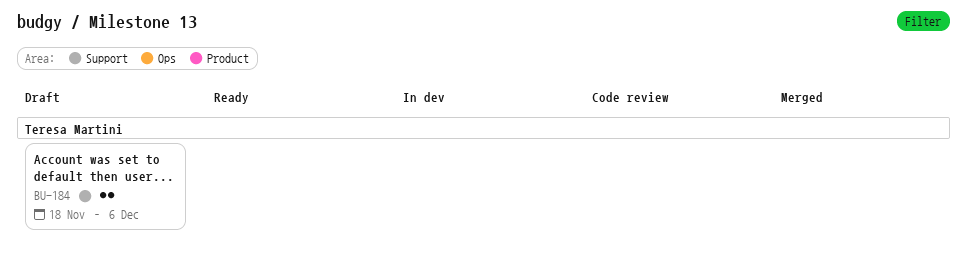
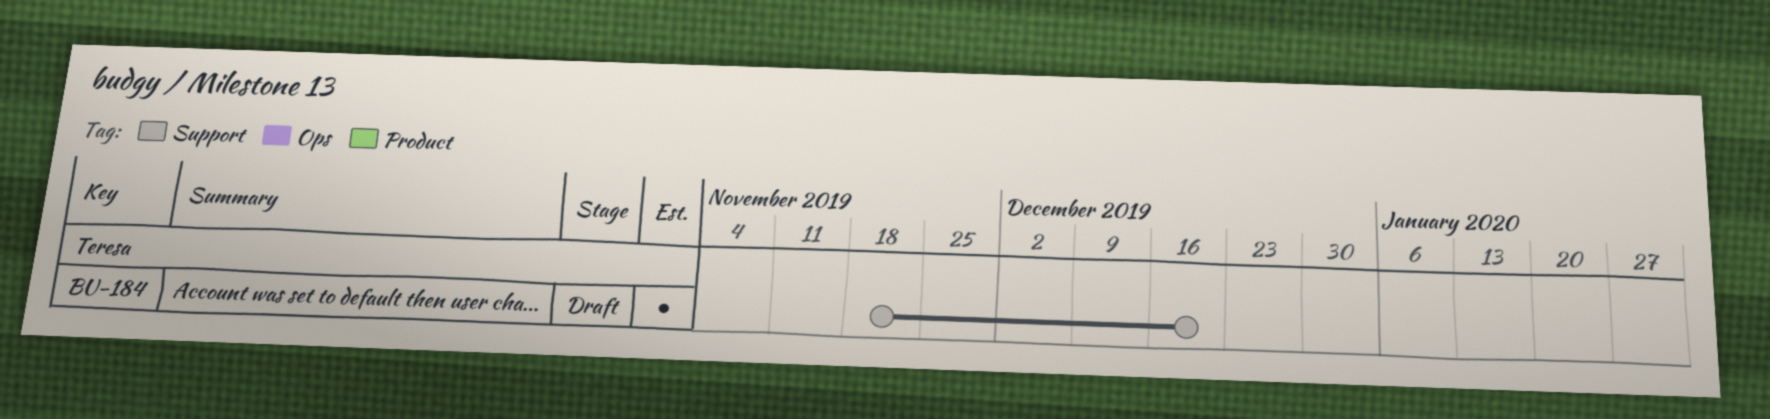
BU-184, estimate: 2 -> 1
BU-184, due: Dec 6 -> Dec 20

